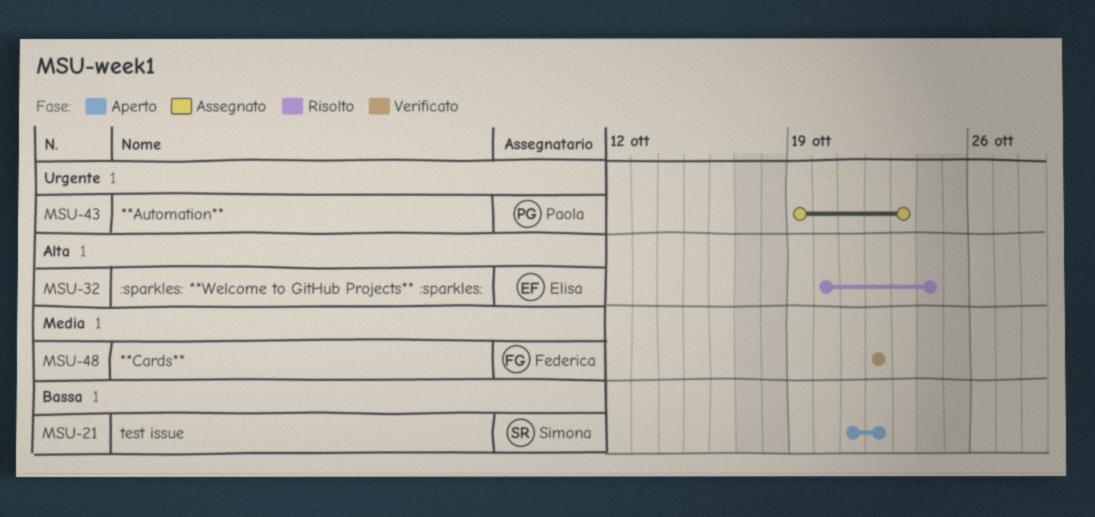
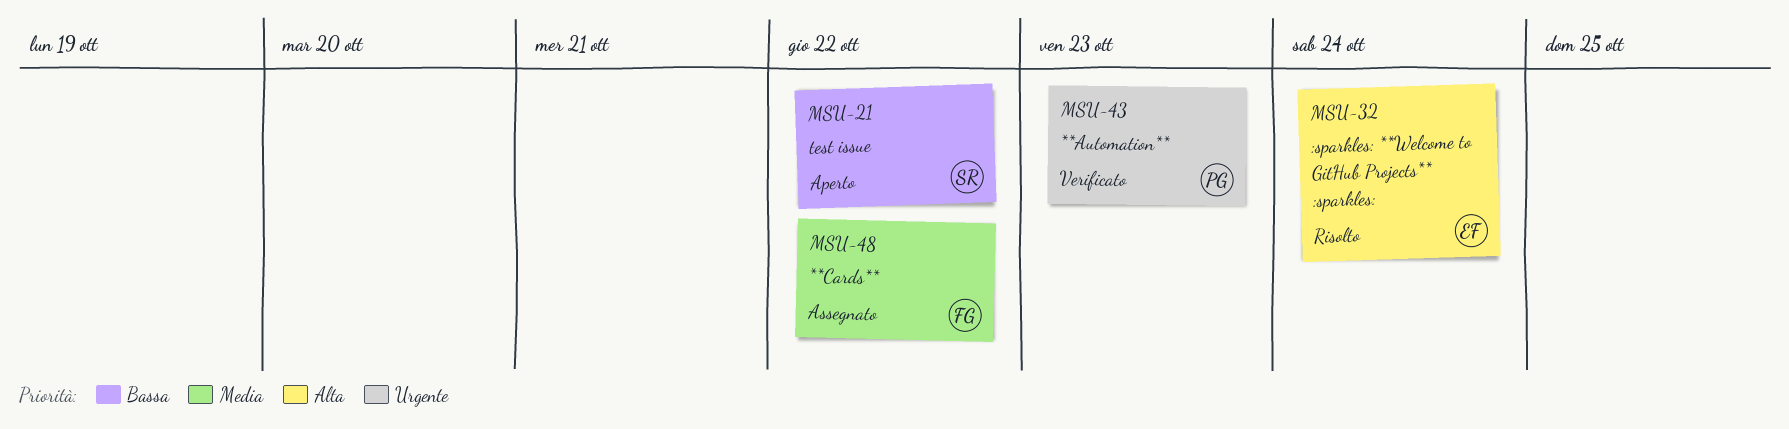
MSU-43, status: Assegnato -> Verificato
MSU-48, status: Verificato -> Assegnato

